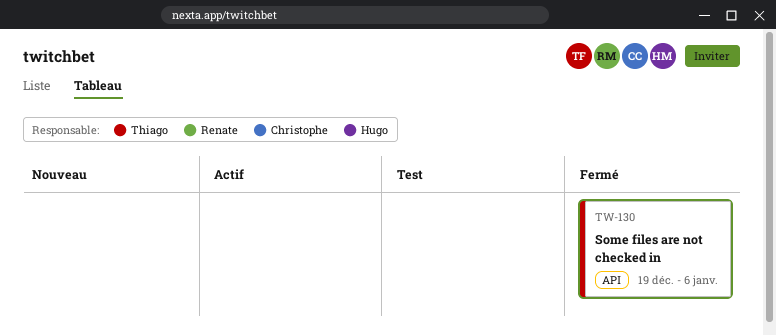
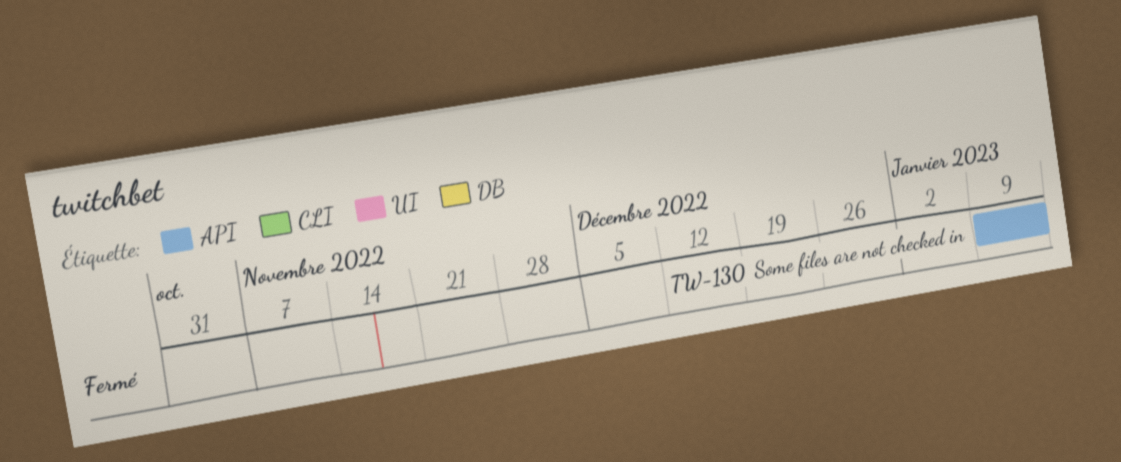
TW-130, start: Dec 19 -> Jan 9
TW-130, due: Jan 6 -> Jan 13

